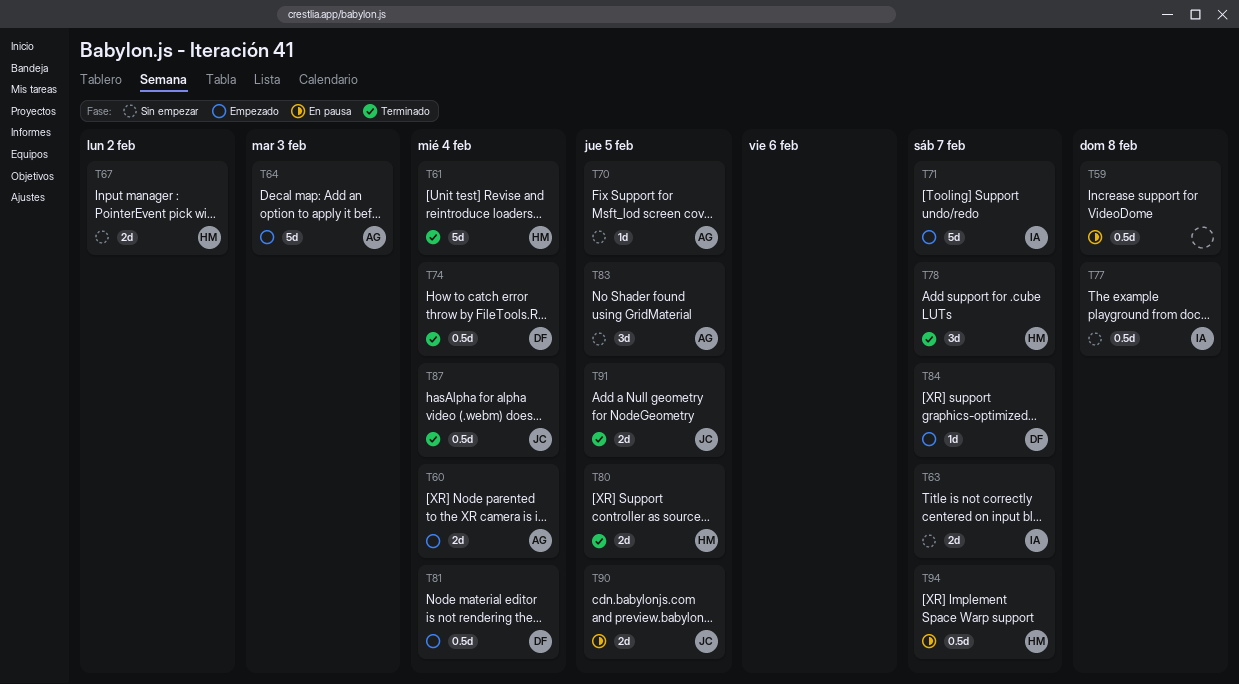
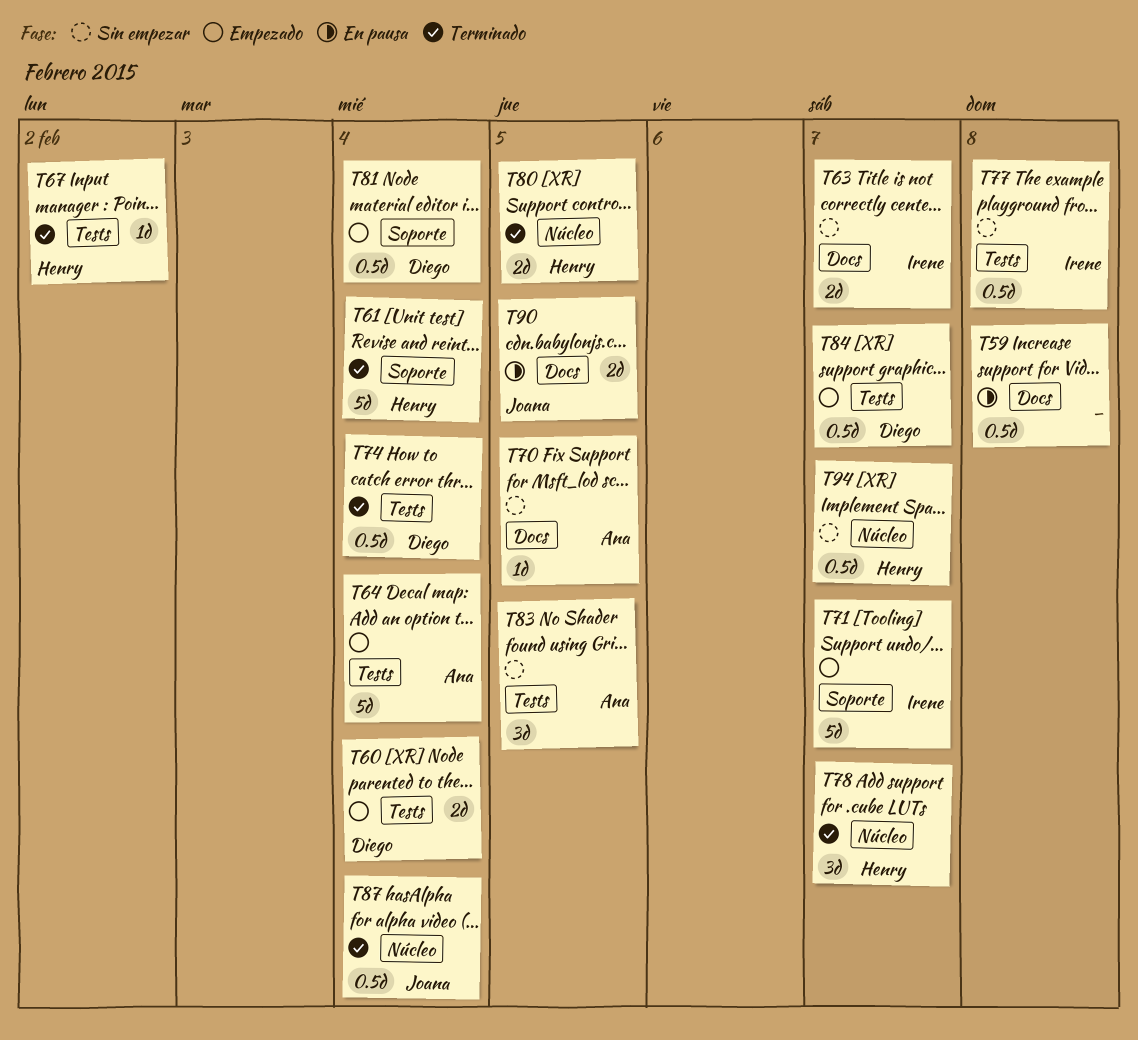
T60, owner: Ana -> Diego
T64, due: Feb 3 -> Feb 4
T67, status: Sin empezar -> Terminado
T67, estimate: 2d -> 1d
T84, estimate: 1d -> 0.5d
T91: present -> none
T94, status: En pausa -> Sin empezar

